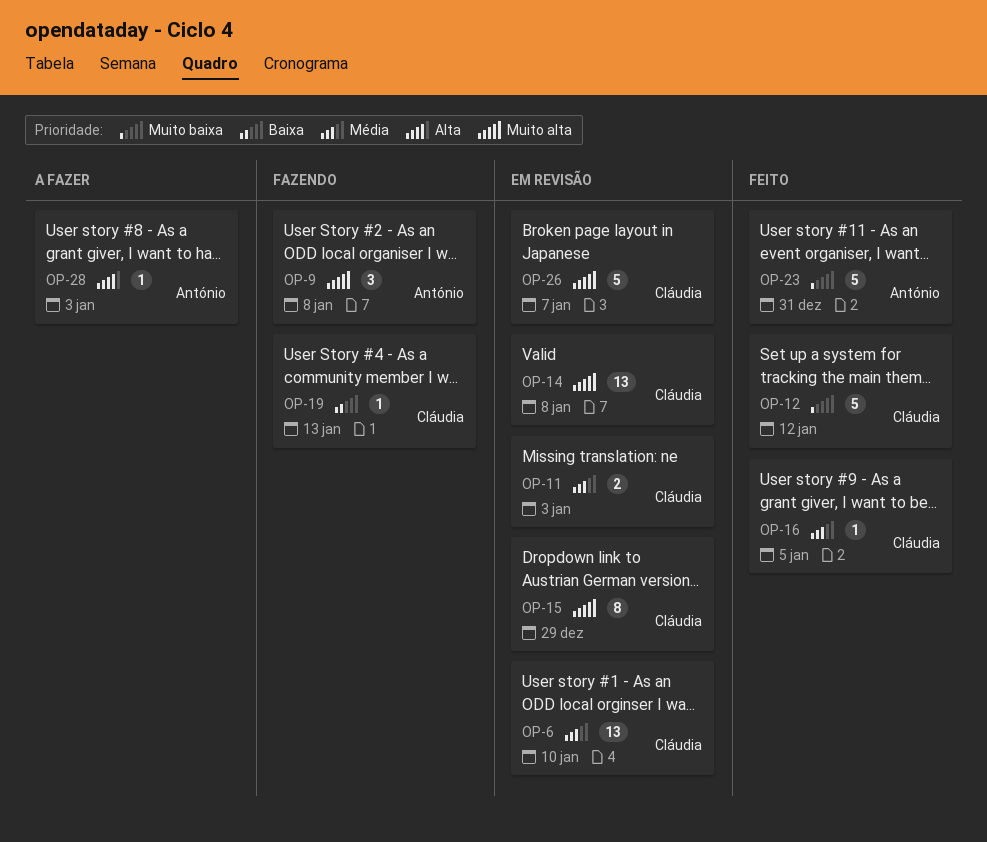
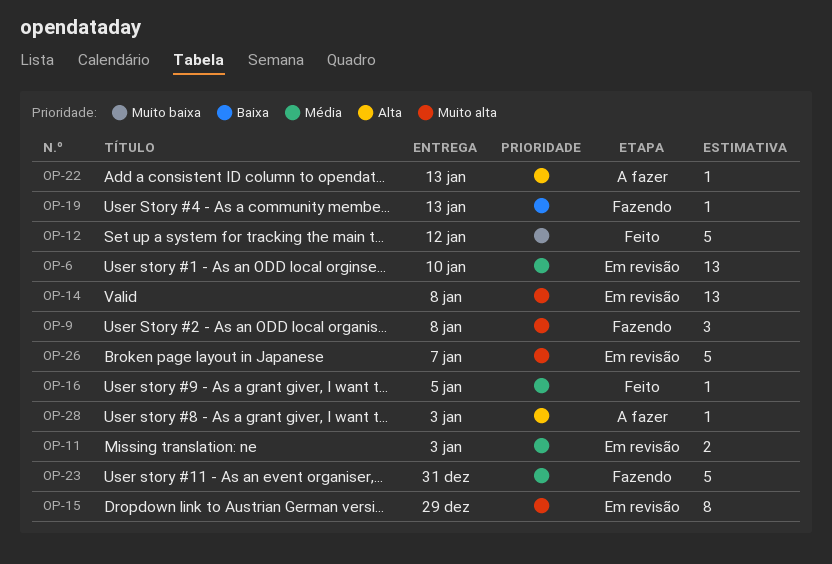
OP-22: none -> present
OP-23, status: Feito -> Fazendo
OP-23, priority: Muito baixa -> Média

